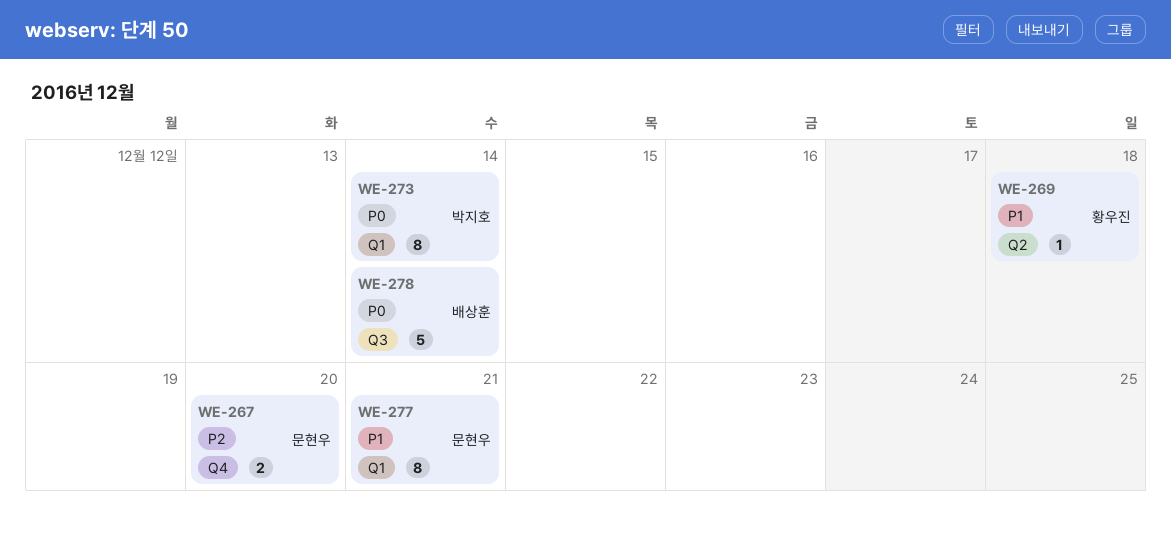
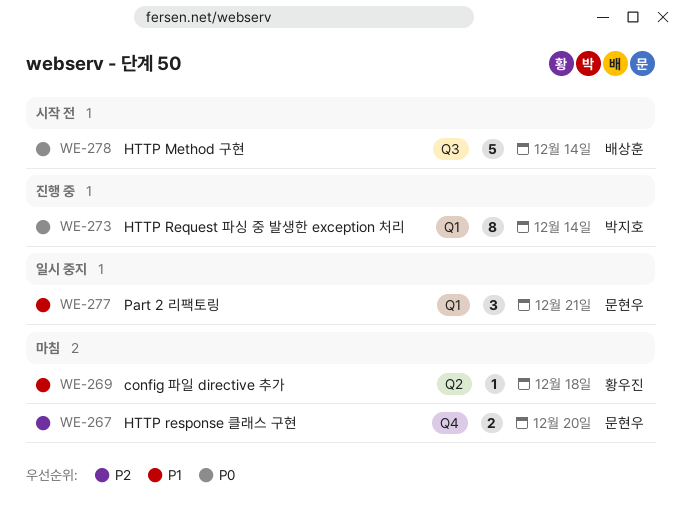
WE-277, estimate: 8 -> 3

